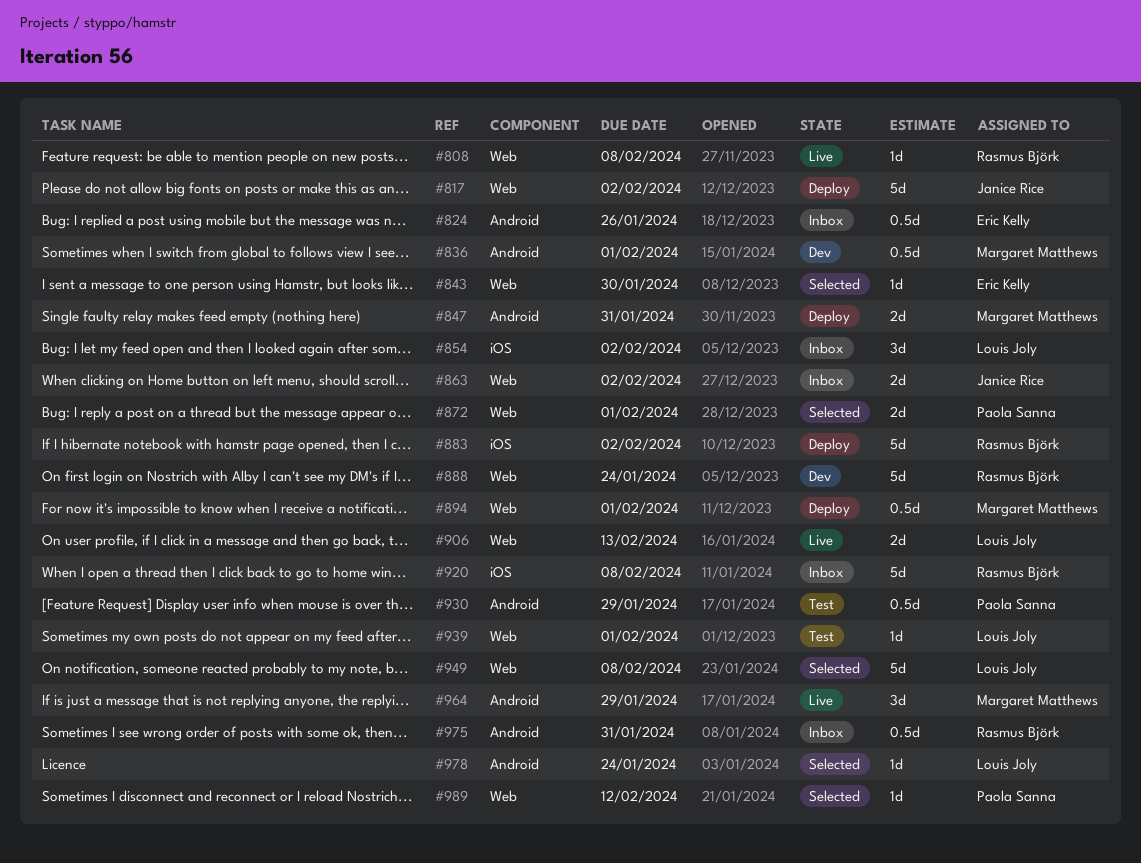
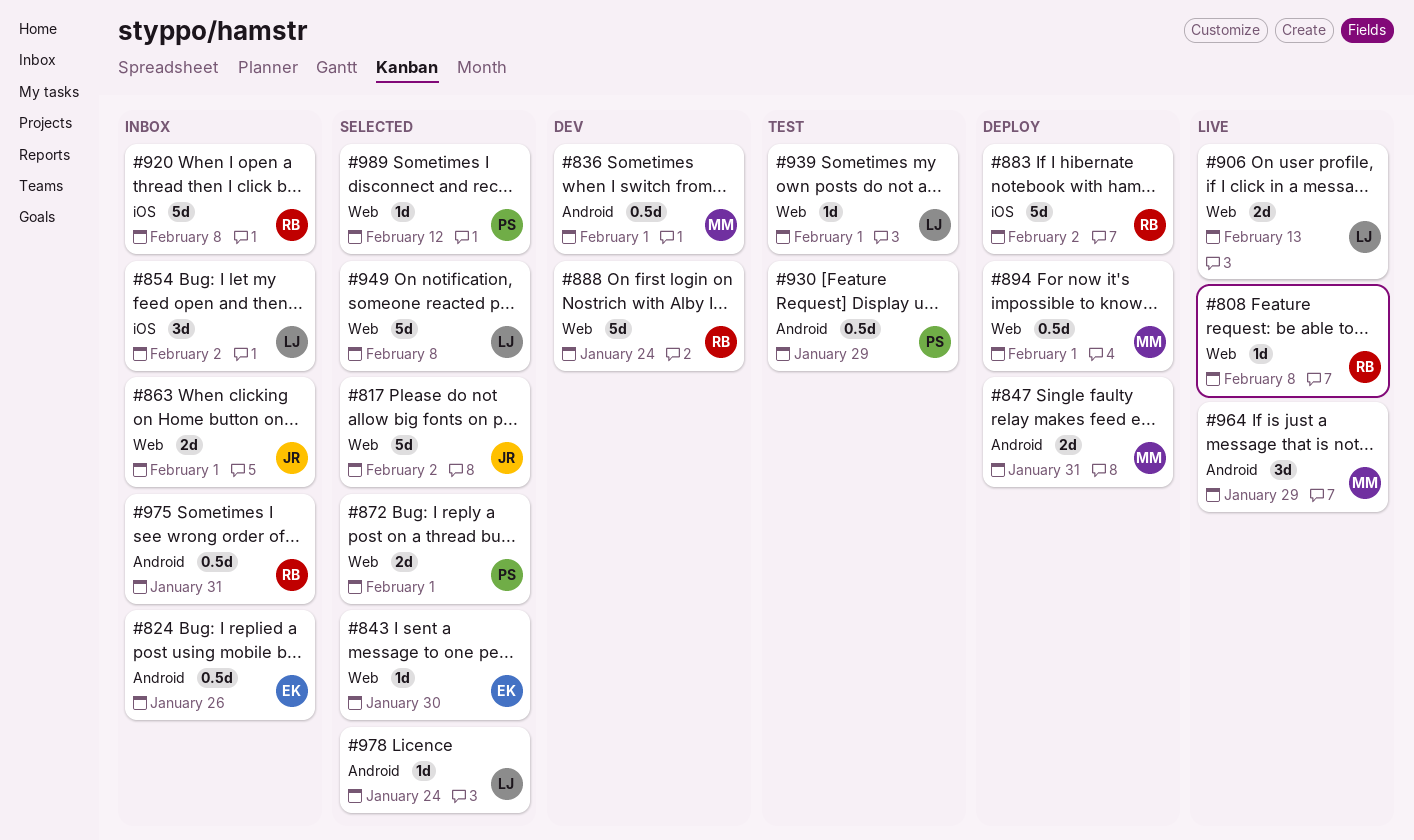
#817, status: Deploy -> Selected
#863, due: Feb 2 -> Feb 1

